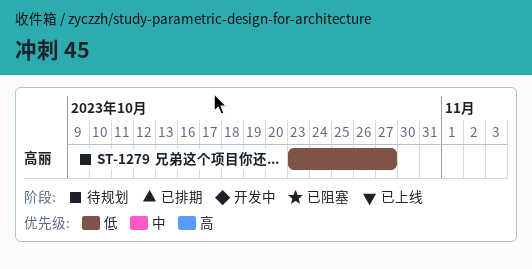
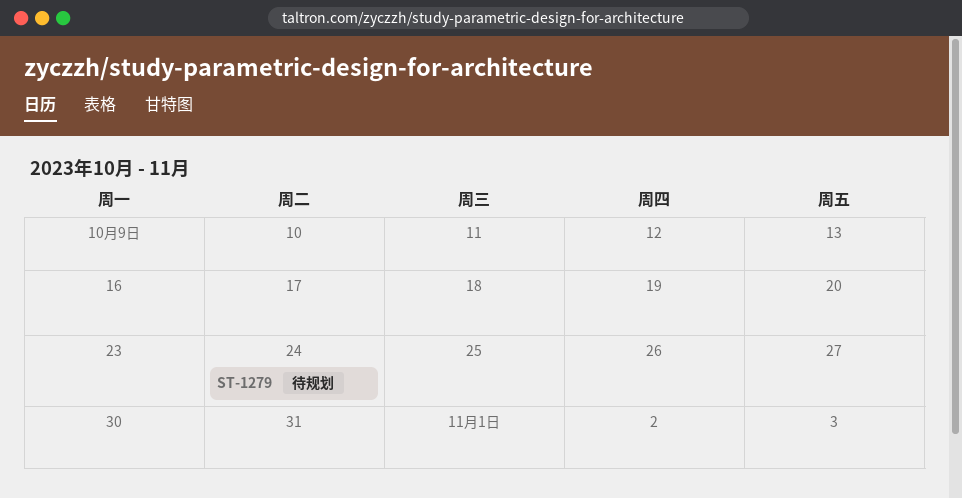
ST-1279, due: Oct 27 -> Oct 24

